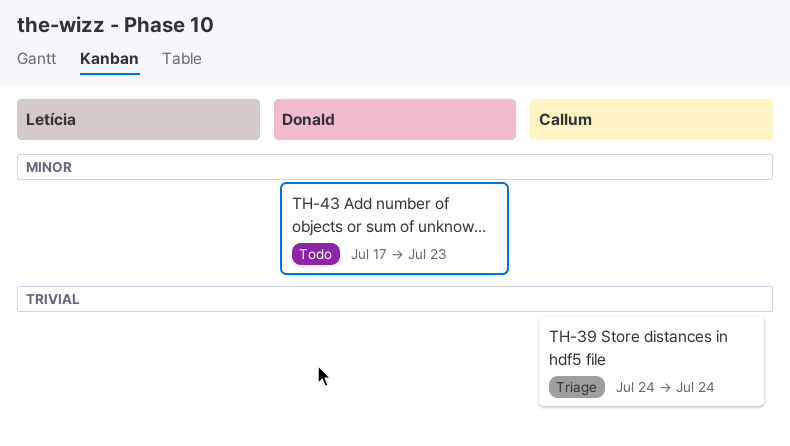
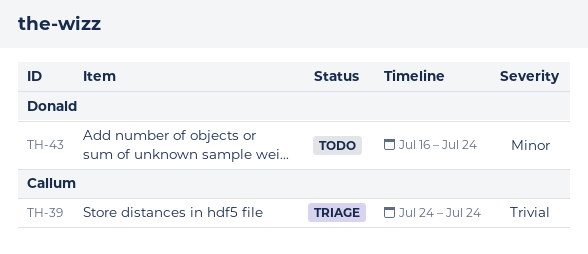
TH-43, start: Jul 17 -> Jul 16
TH-43, due: Jul 23 -> Jul 24

